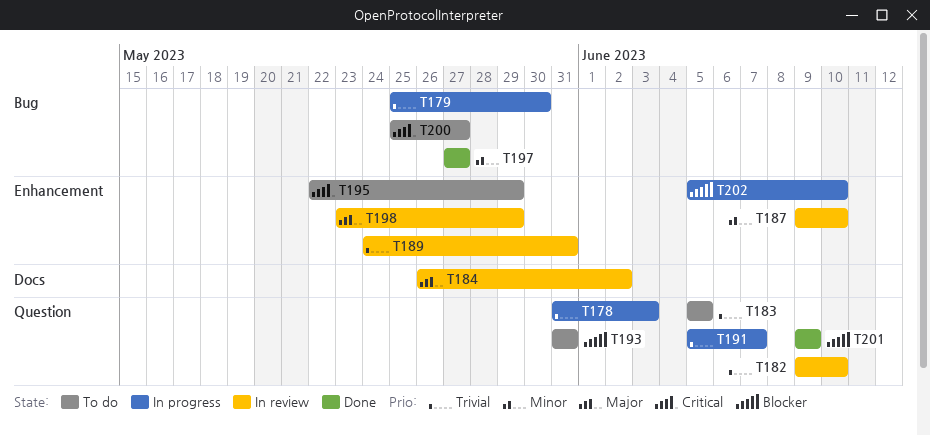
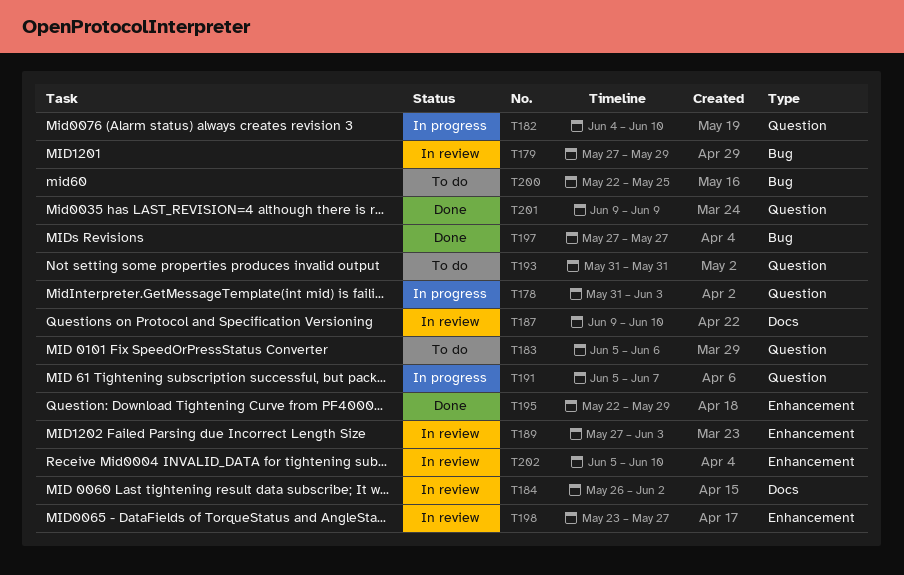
T179, status: In progress -> In review
T179, start: May 25 -> May 27
T179, due: May 30 -> May 29
T182, status: In review -> In progress
T182, start: Jun 9 -> Jun 4
T183, due: Jun 5 -> Jun 6
T187, label: Enhancement -> Docs
T189, start: May 24 -> May 27
T189, due: May 31 -> Jun 3
T195, status: To do -> Done
T198, due: May 29 -> May 27
T200, start: May 25 -> May 22
T200, due: May 27 -> May 25
T202, status: In progress -> In review

